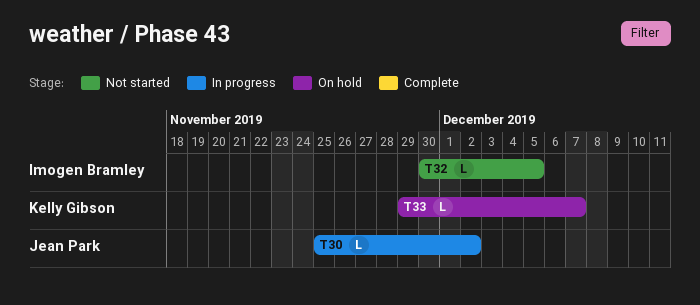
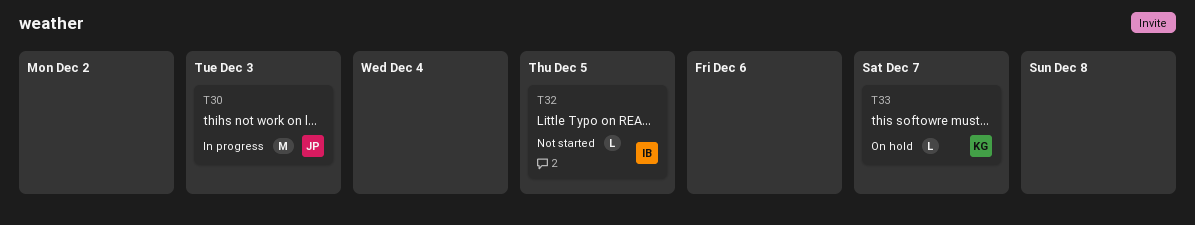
T30, estimate: L -> M
T30, due: Dec 2 -> Dec 3

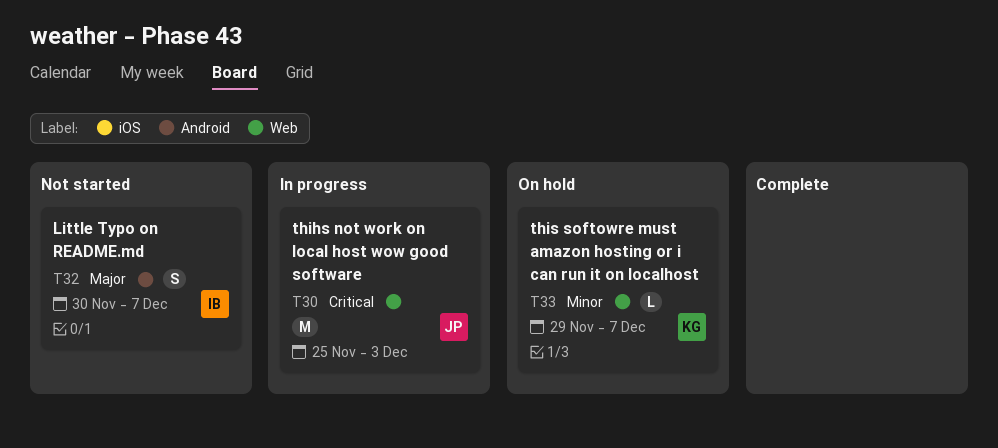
T32, estimate: L -> S
T32, due: Dec 5 -> Dec 7

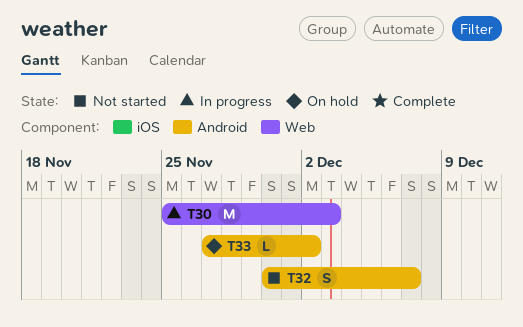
T33, label: Web -> Android
T33, start: Nov 29 -> Nov 27
T33, due: Dec 7 -> Dec 2

